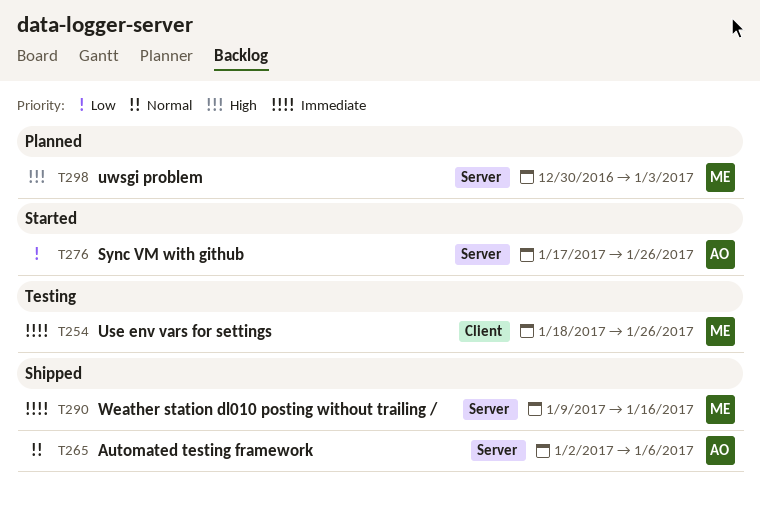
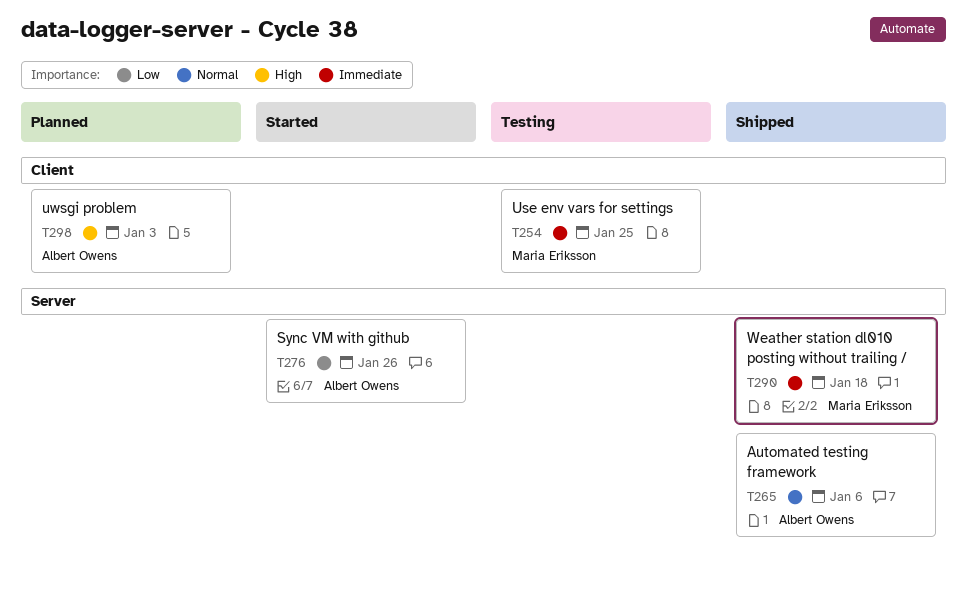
T254, due: Jan 26 -> Jan 25
T290, due: Jan 16 -> Jan 18
T298, owner: Maria Eriksson -> Albert Owens
T298, label: Server -> Client

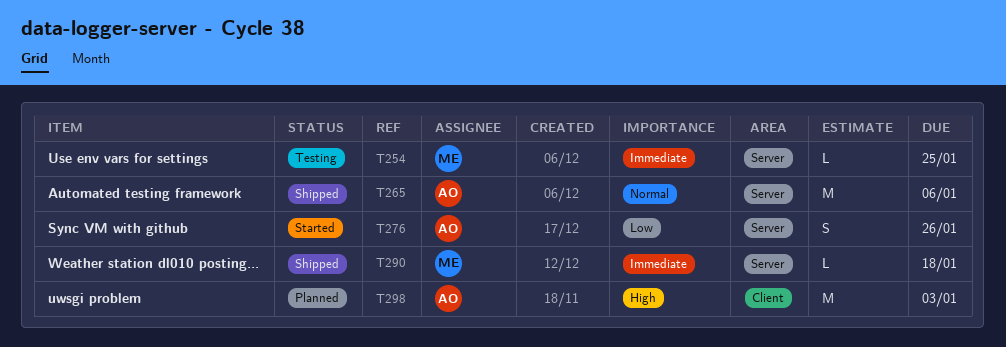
T254, label: Client -> Server

